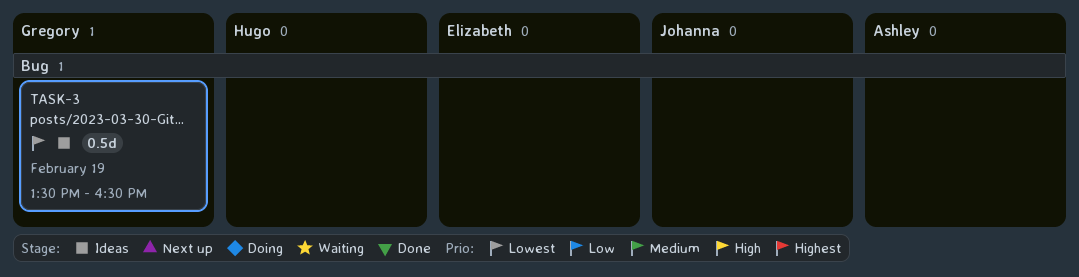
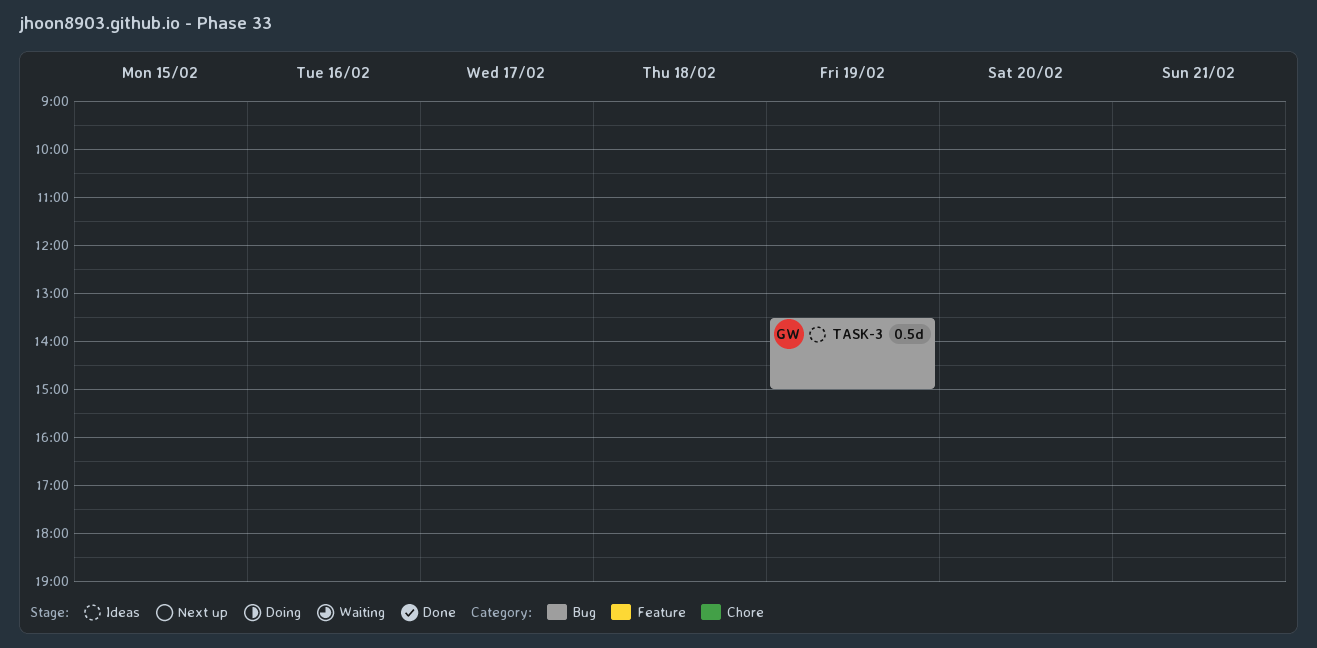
TASK-3, ends: 16:30 -> 15:00

